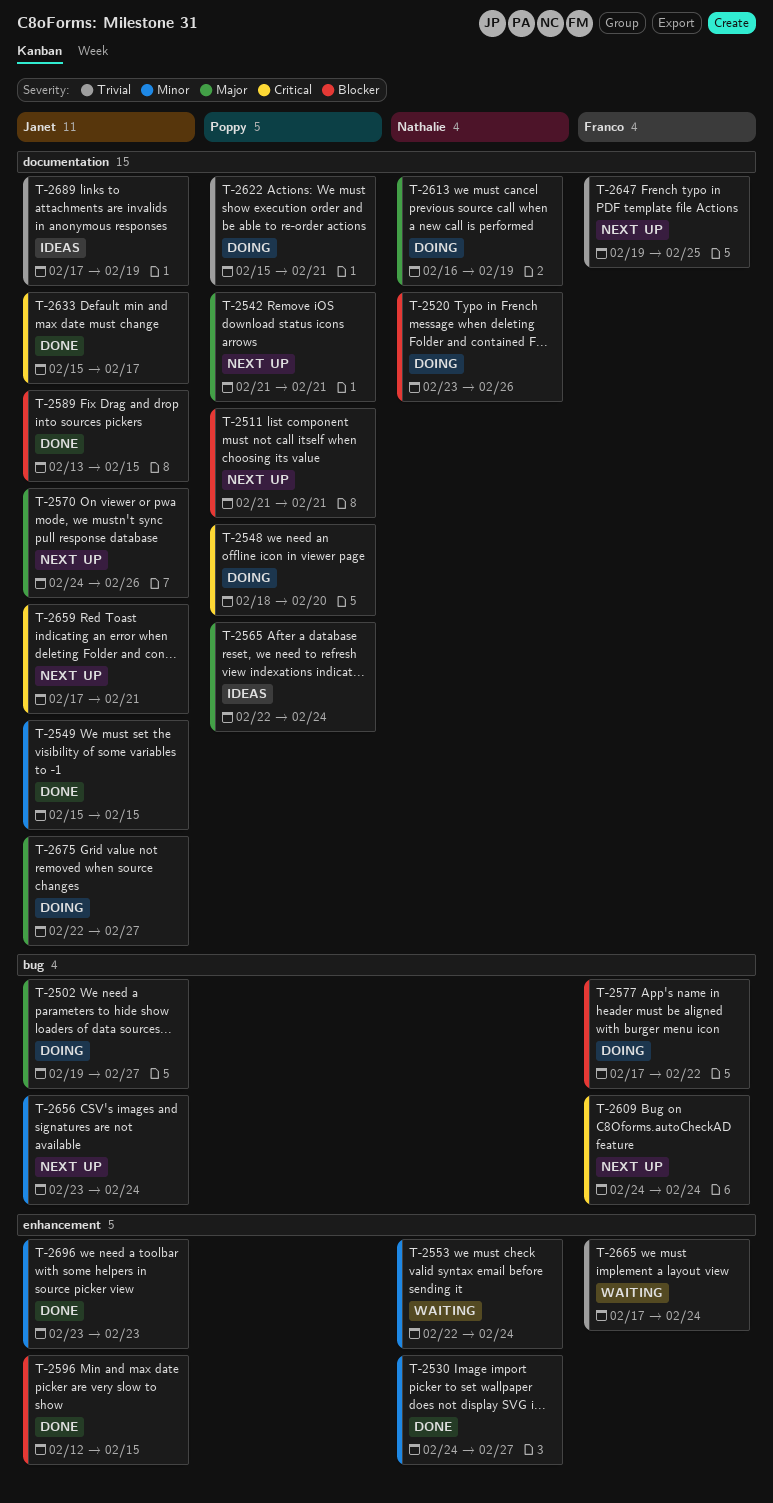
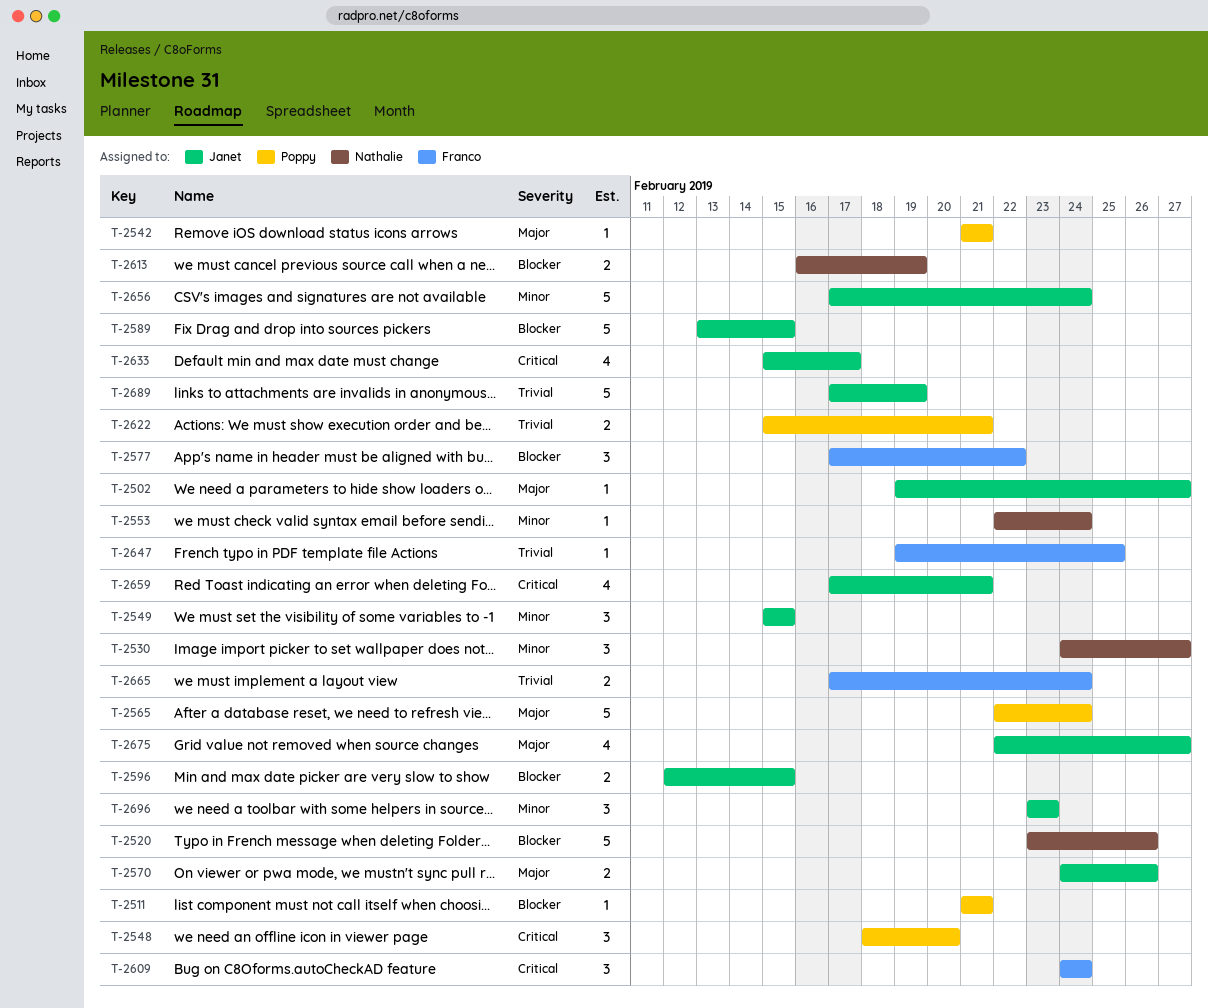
T-2613, priority: Major -> Blocker
T-2656, start: Feb 23 -> Feb 17

